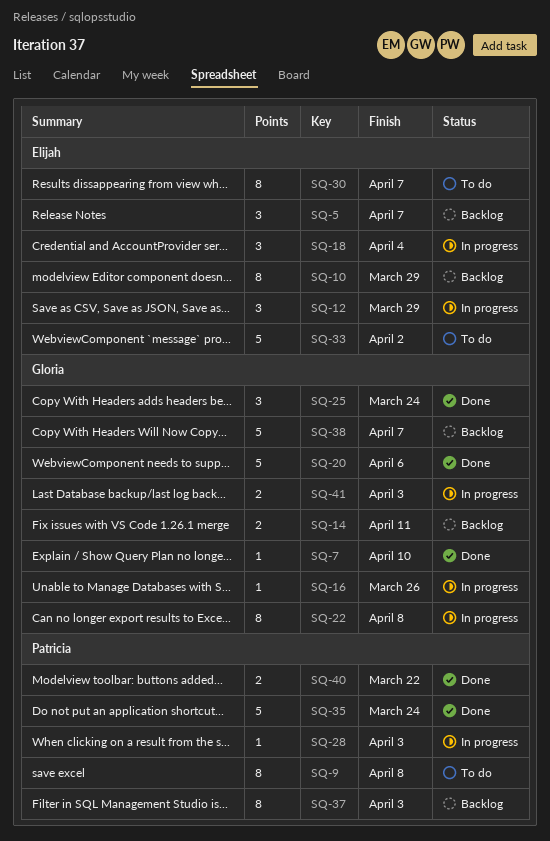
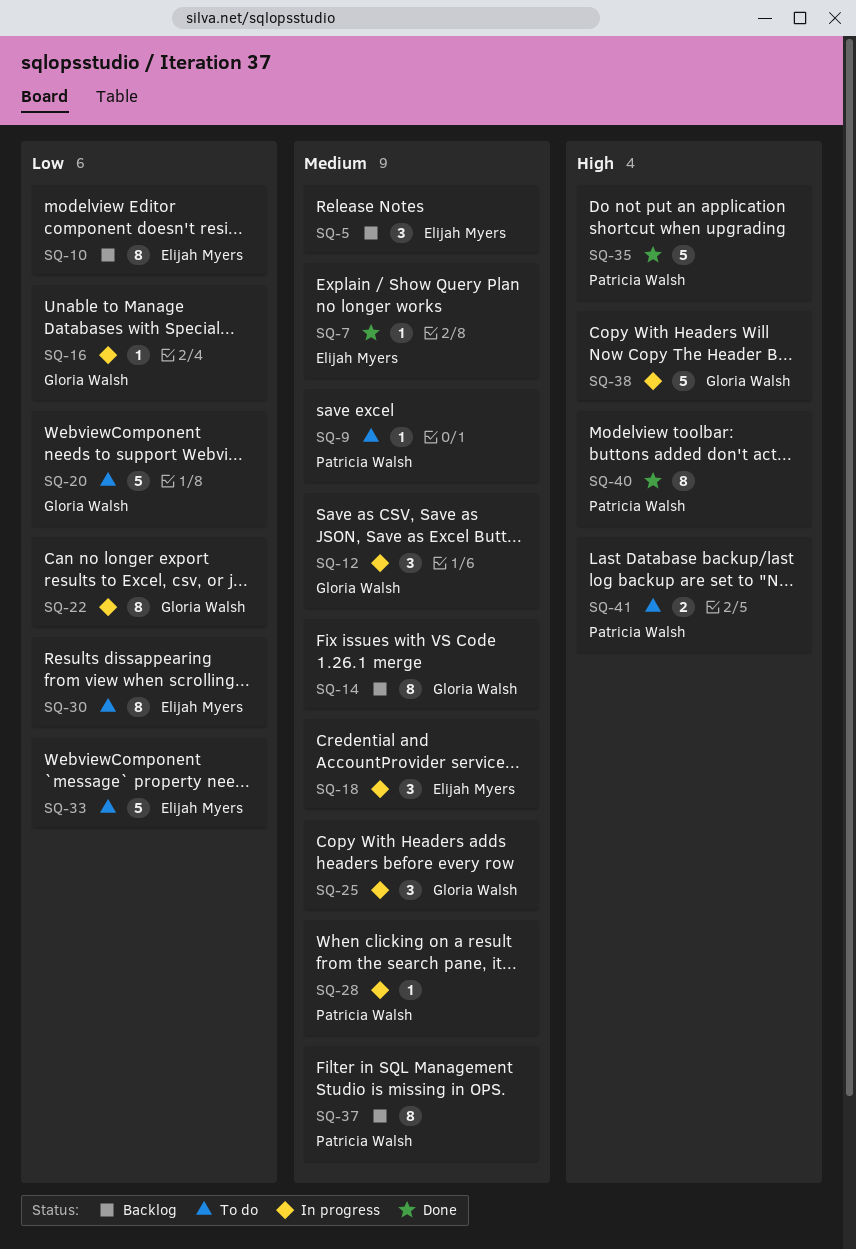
SQ-7, owner: Gloria Walsh -> Elijah Myers
SQ-9, estimate: 8 -> 1
SQ-12, owner: Elijah Myers -> Gloria Walsh
SQ-14, estimate: 2 -> 8
SQ-20, status: Done -> To do
SQ-25, status: Done -> In progress
SQ-38, status: Backlog -> In progress
SQ-40, estimate: 2 -> 8
SQ-41, status: In progress -> To do
SQ-41, owner: Gloria Walsh -> Patricia Walsh

